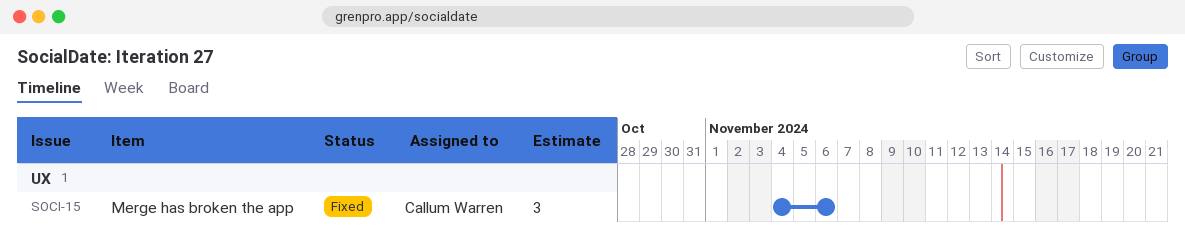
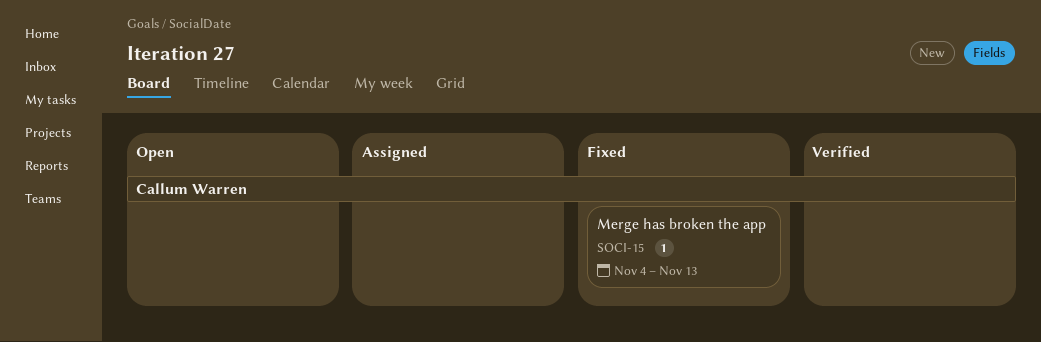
SOCI-15, estimate: 3 -> 1
SOCI-15, due: Nov 6 -> Nov 13

